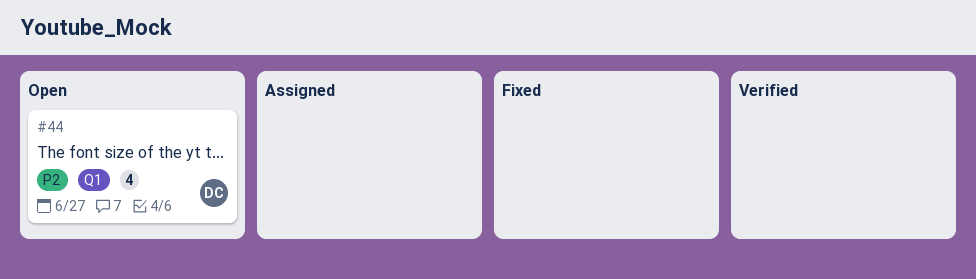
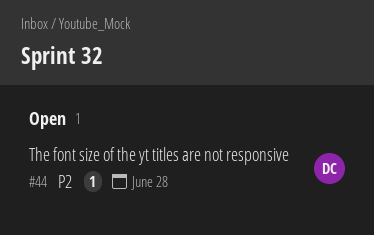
#44, estimate: 4 -> 1
#44, due: Jun 27 -> Jun 28

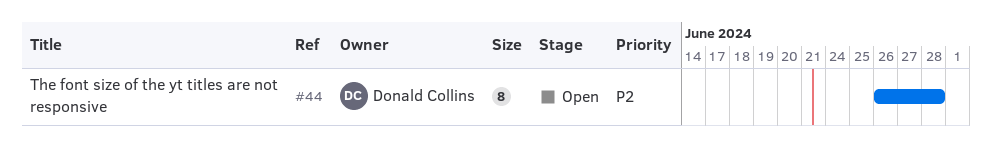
#44, estimate: 1 -> 8

